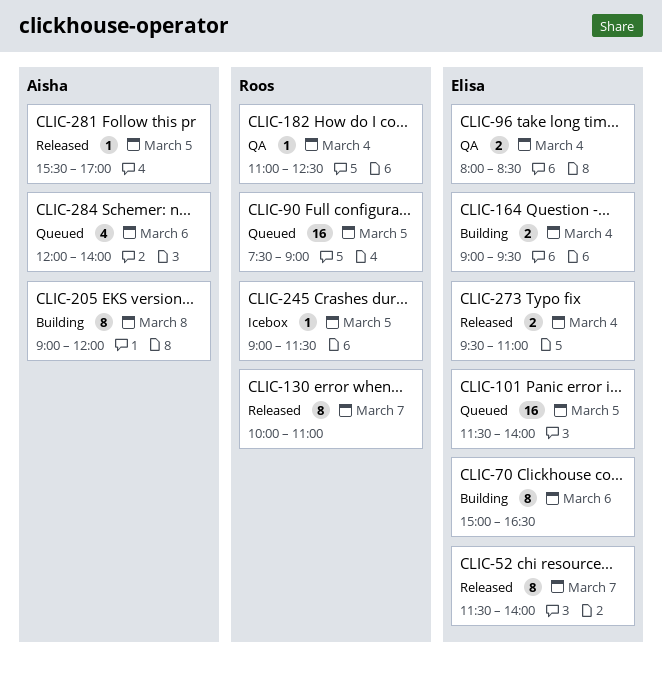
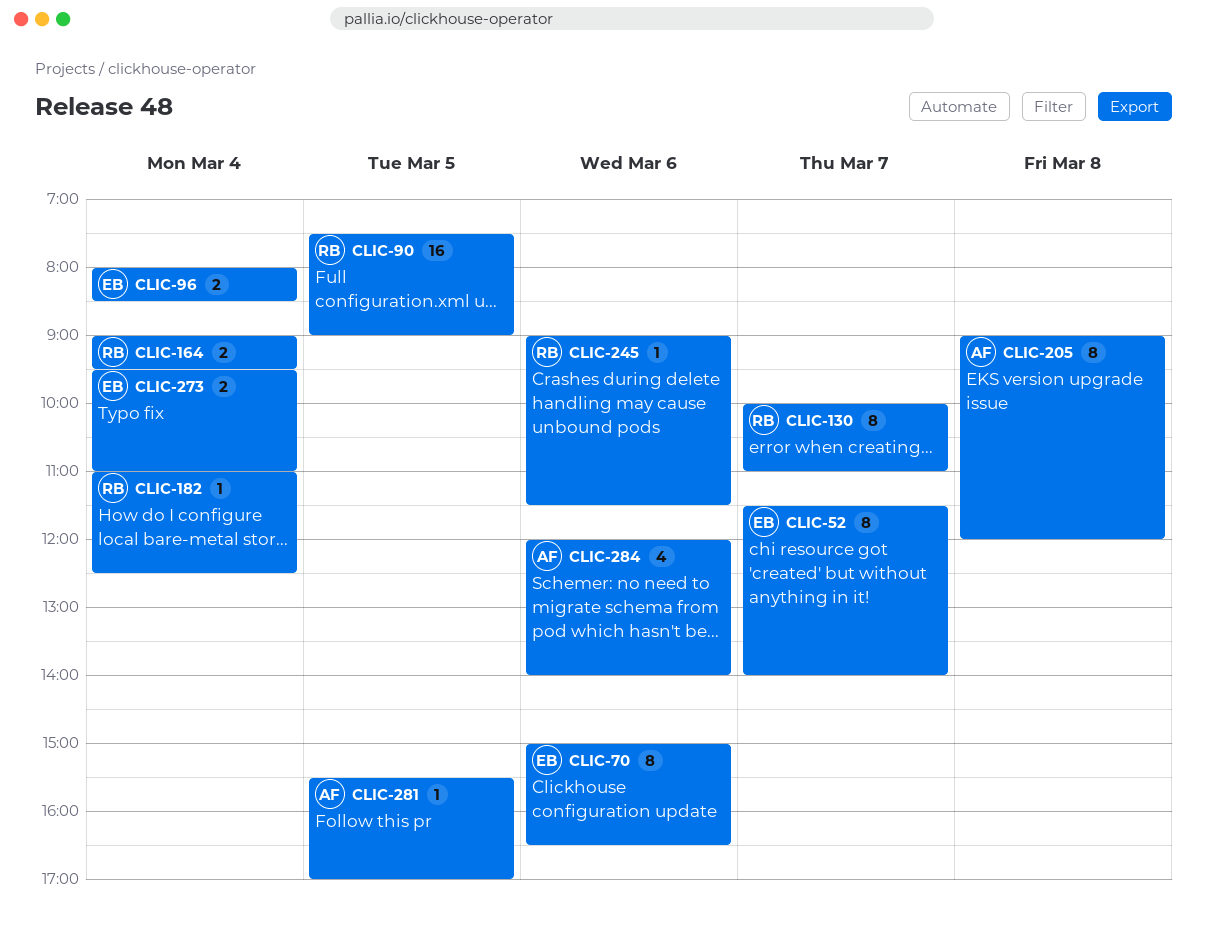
CLIC-101: present -> none
CLIC-164, owner: Elisa -> Roos
CLIC-245, day: Mar 5 -> Mar 6

